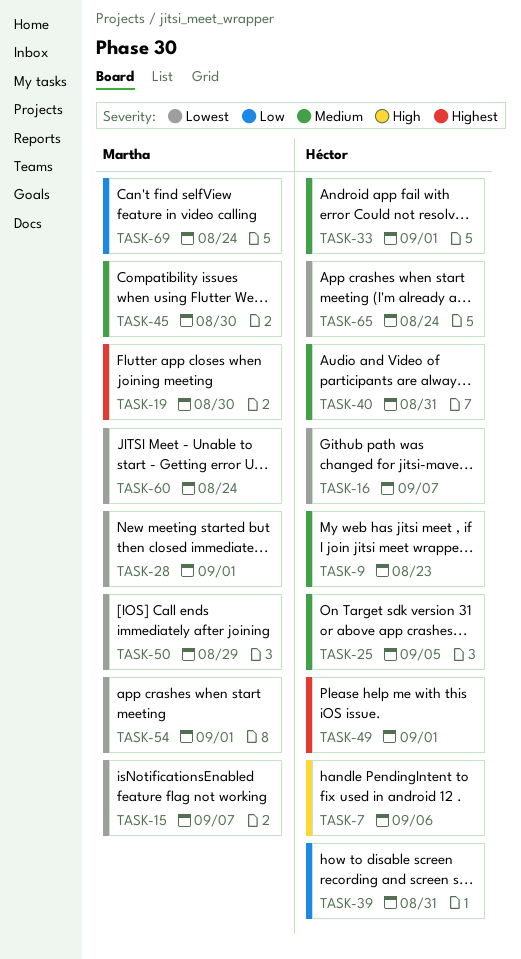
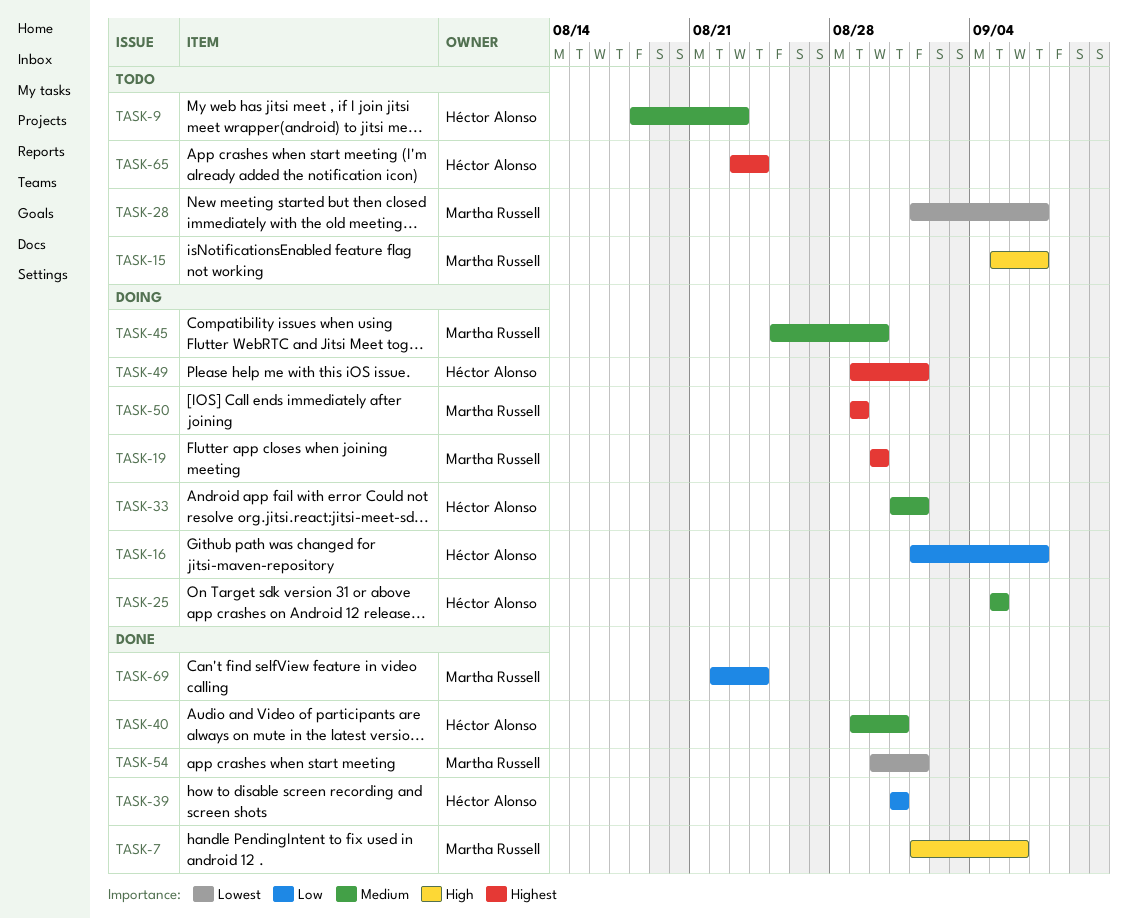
TASK-7, owner: Héctor Alonso -> Martha Russell
TASK-15, priority: Lowest -> High
TASK-16, priority: Lowest -> Low
TASK-28, due: Sep 1 -> Sep 7
TASK-50, priority: Lowest -> Highest
TASK-60: present -> none
TASK-65, priority: Lowest -> Highest

